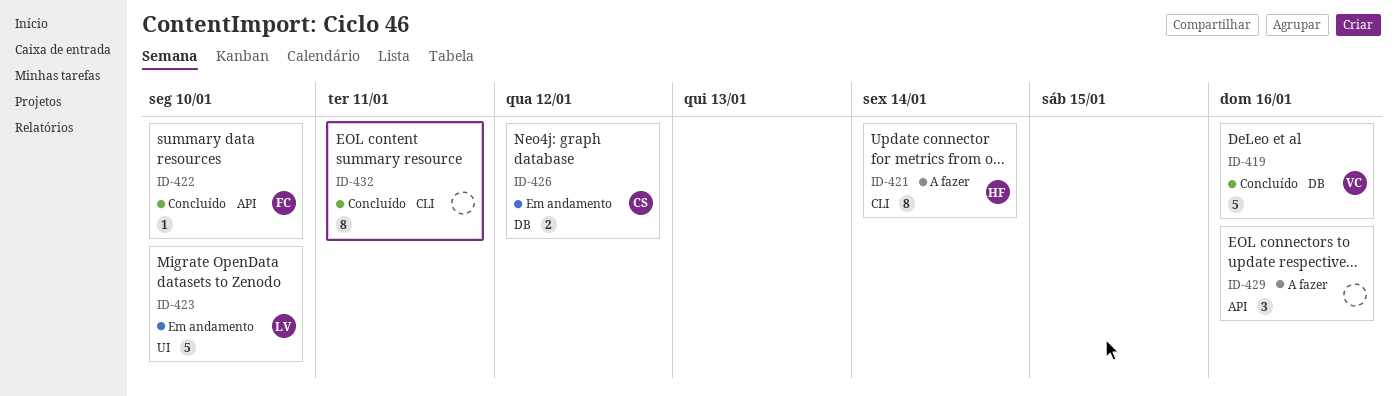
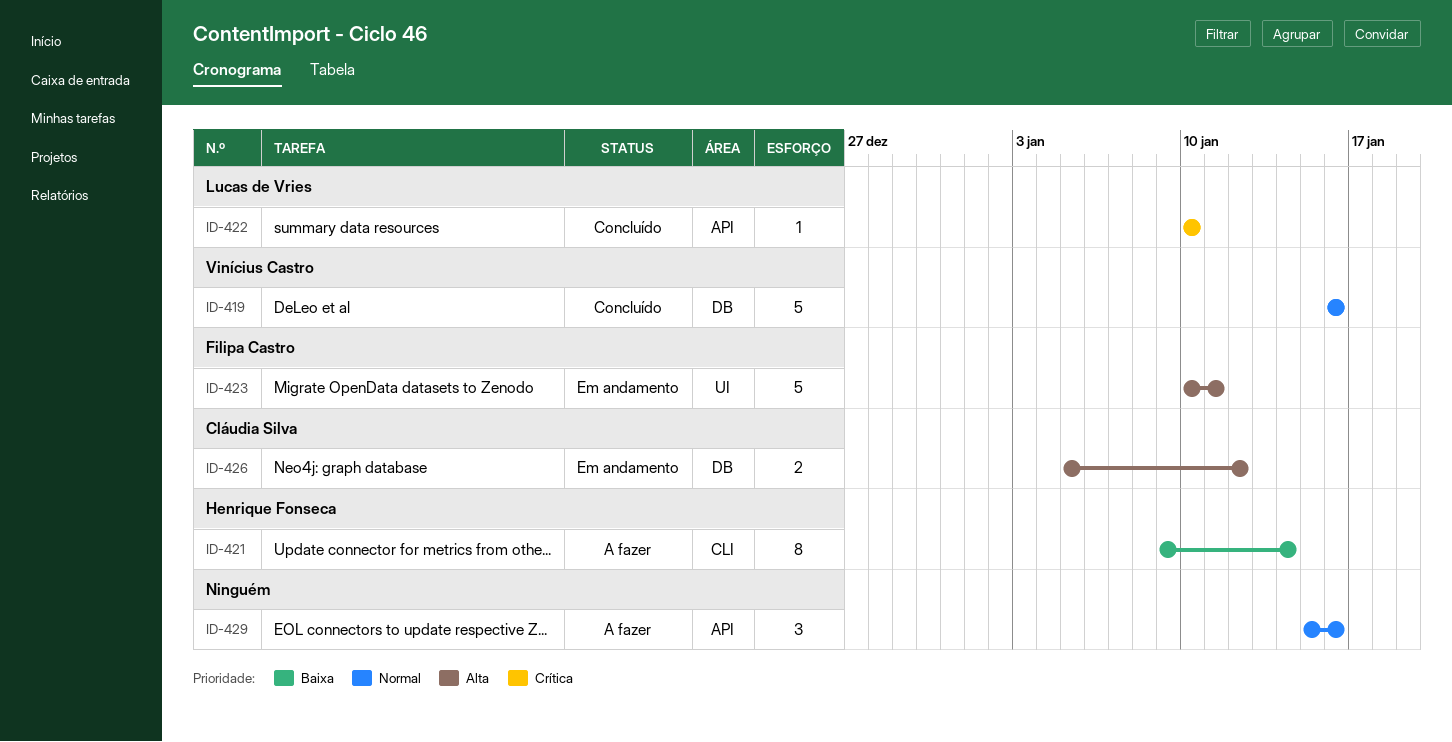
ID-422, owner: Filipa Castro -> Lucas de Vries
ID-423, owner: Lucas de Vries -> Filipa Castro
ID-423, due: Jan 10 -> Jan 11
ID-432: present -> none

